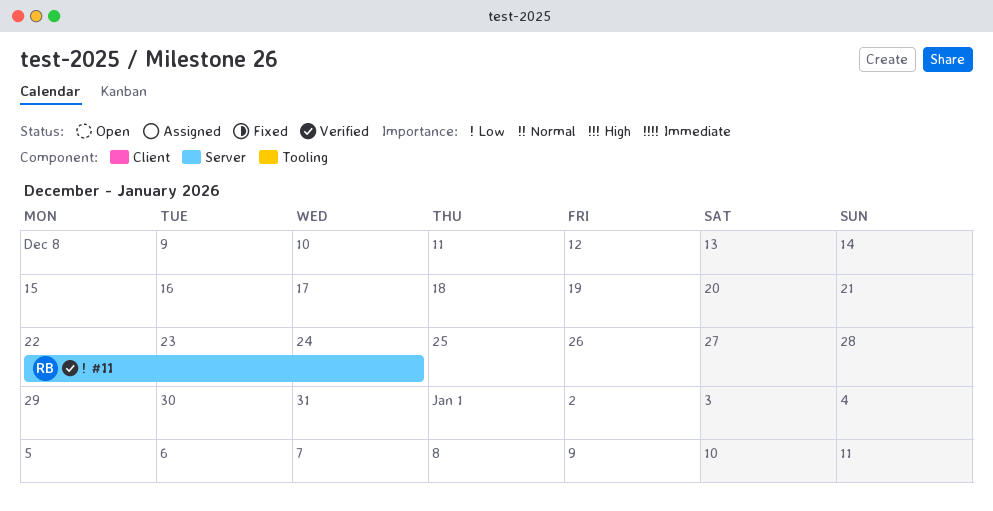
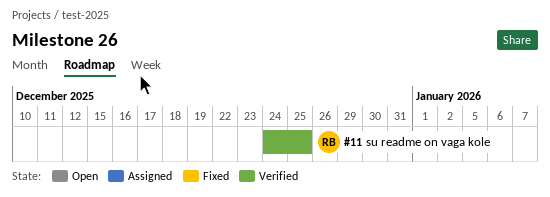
#11, start: Dec 22 -> Dec 24
#11, due: Dec 24 -> Dec 25

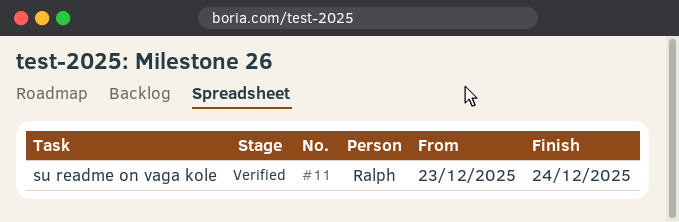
#11, start: Dec 24 -> Dec 23
#11, due: Dec 25 -> Dec 24

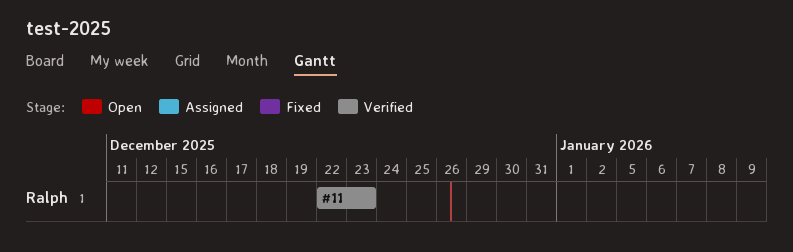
#11, start: Dec 23 -> Dec 22
#11, due: Dec 24 -> Dec 23

